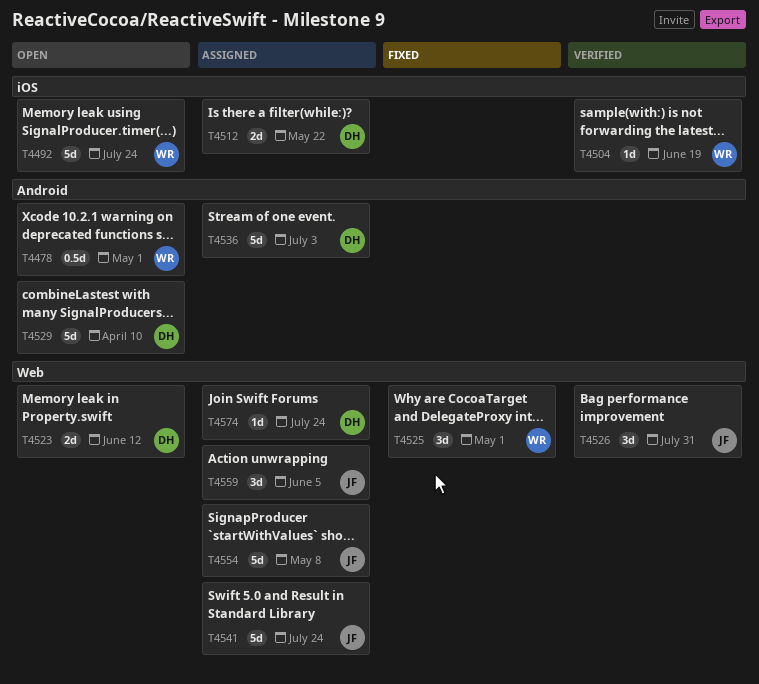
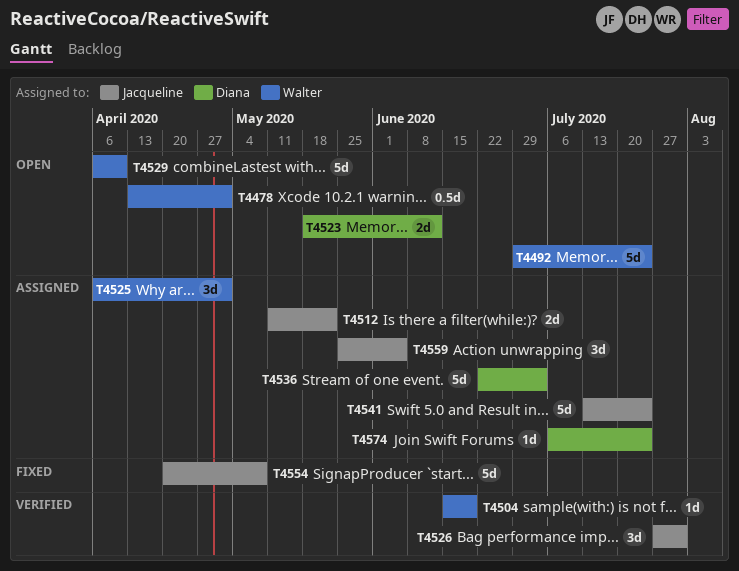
T4512, owner: Diana -> Jacqueline
T4525, status: Fixed -> Assigned
T4529, owner: Diana -> Walter
T4554, status: Assigned -> Fixed

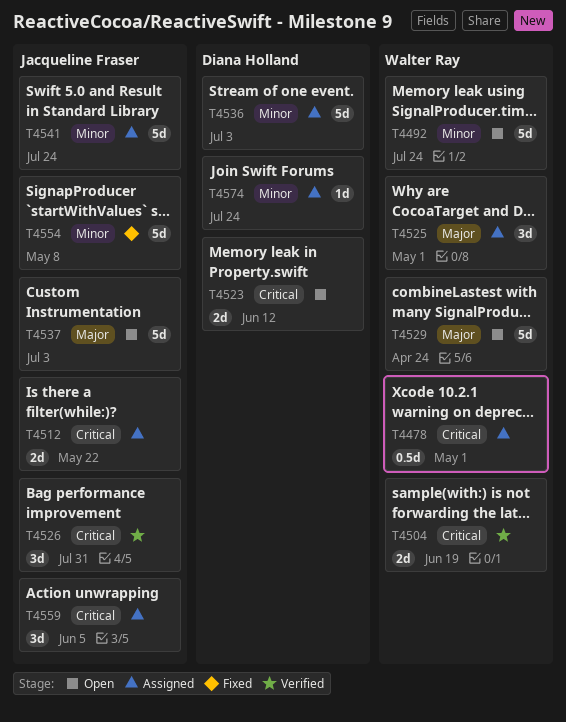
T4478, status: Open -> Assigned
T4504, estimate: 1d -> 2d
T4529, due: Apr 10 -> Apr 24
T4537: none -> present

